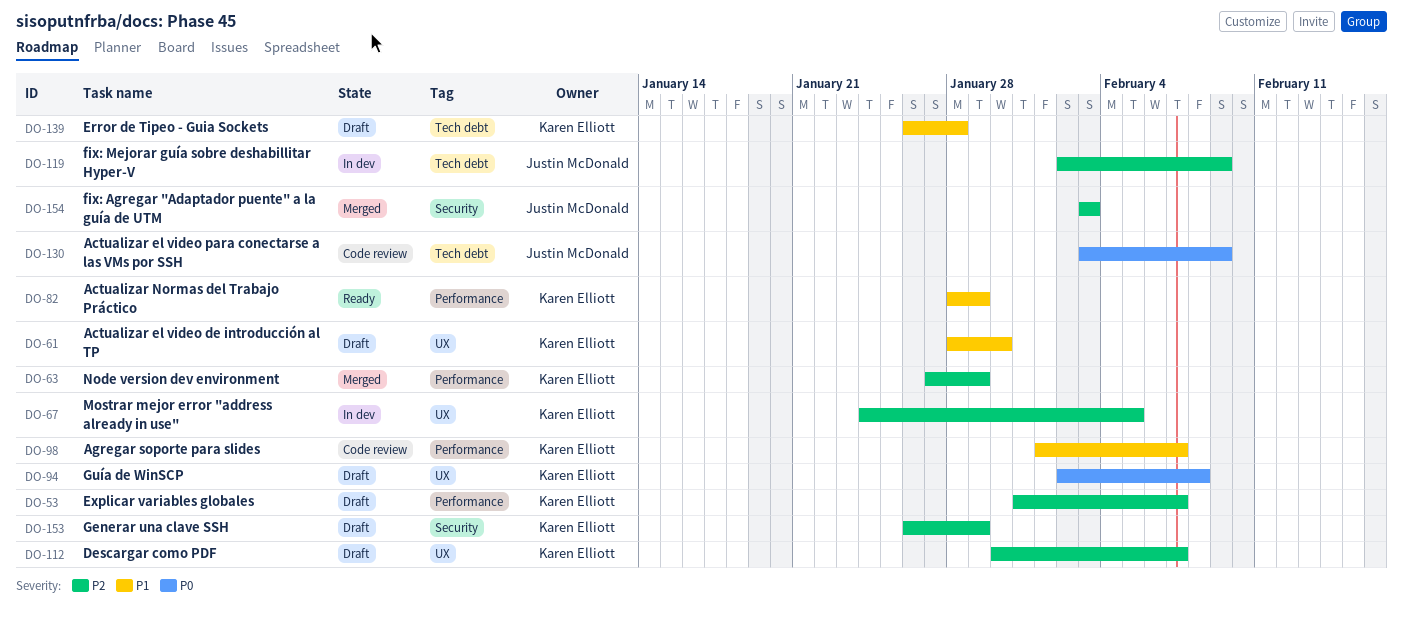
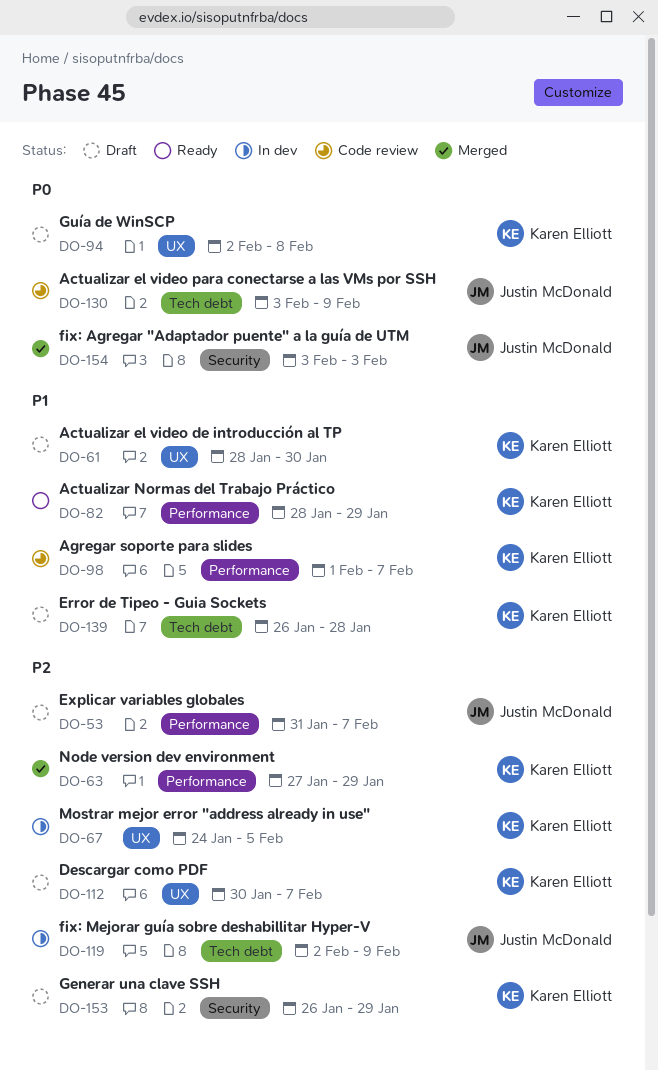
DO-53, owner: Karen Elliott -> Justin McDonald
DO-154, priority: P2 -> P0

